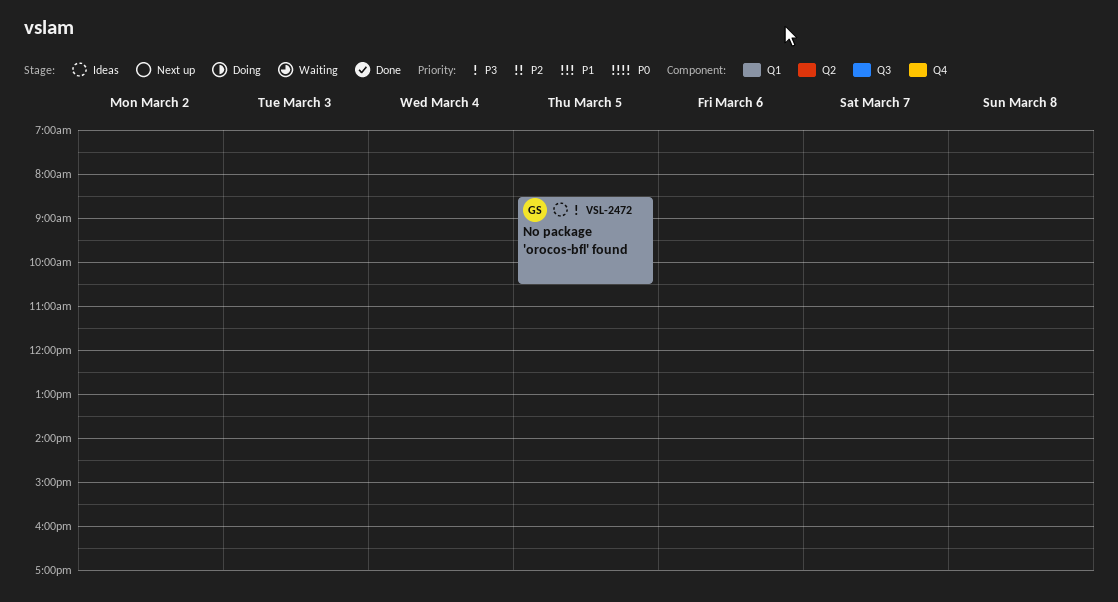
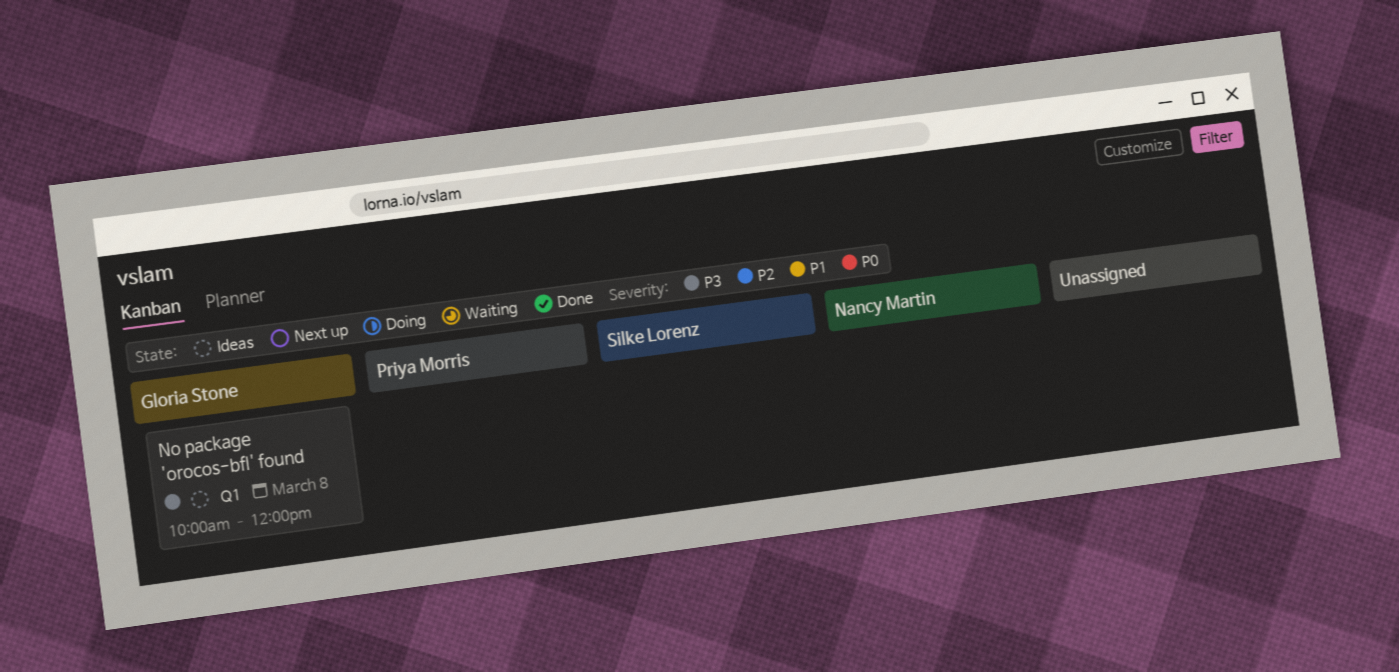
No package 'orocos-bfl' found, day: Mar 5 -> Mar 8
No package 'orocos-bfl' found, begins: 08:30 -> 10:00
No package 'orocos-bfl' found, ends: 10:30 -> 12:00

